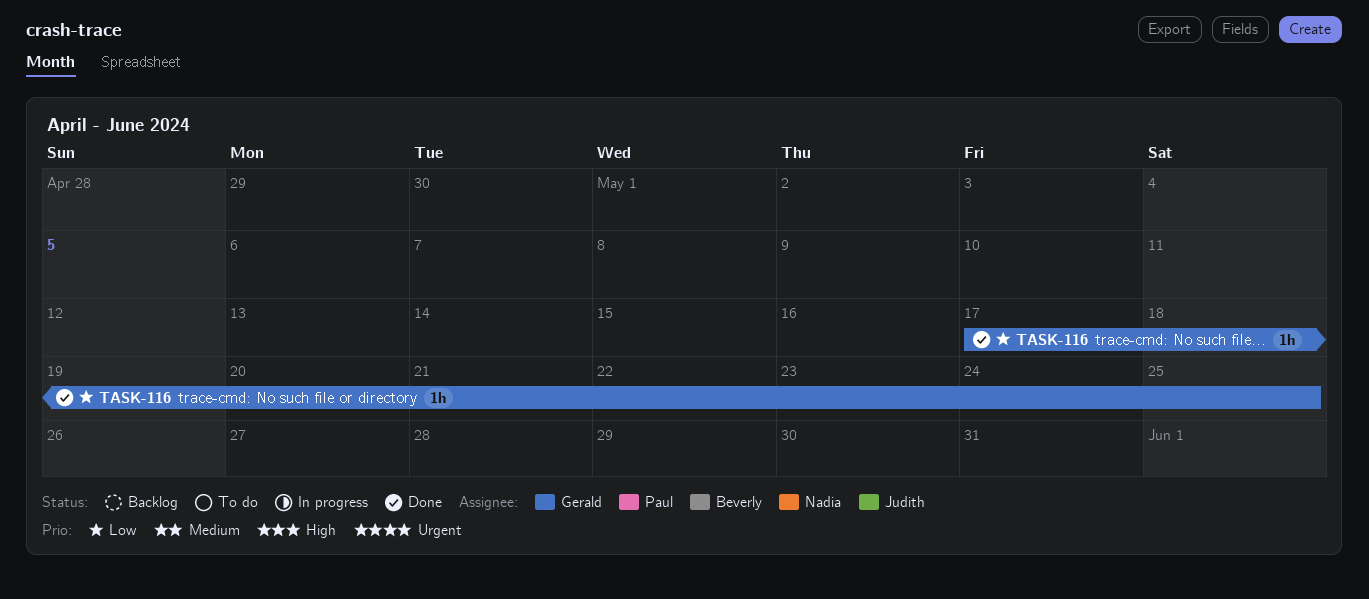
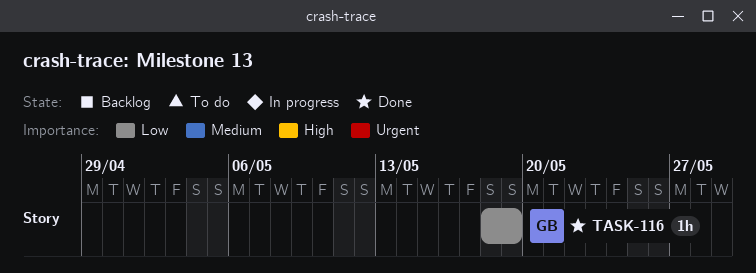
TASK-116, start: May 17 -> May 18
TASK-116, due: May 25 -> May 19

